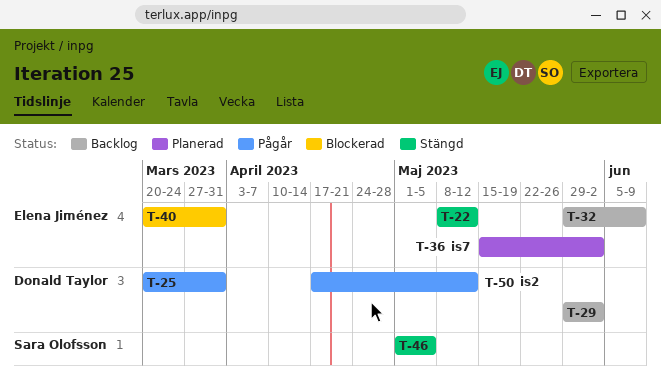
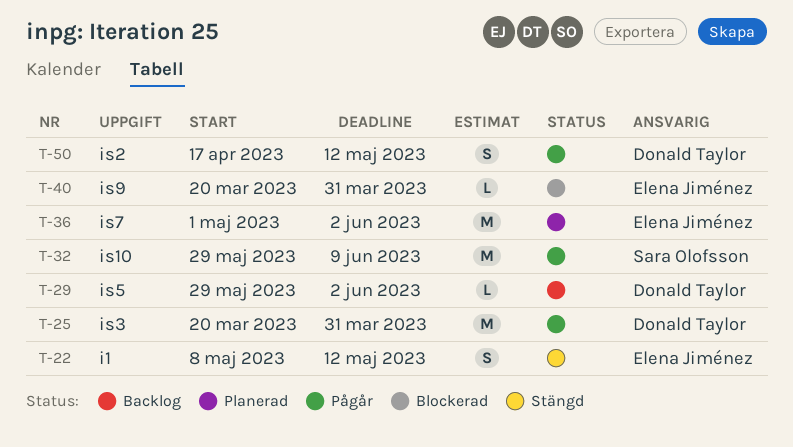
T-32, status: Backlog -> Pågår
T-32, owner: Elena Jiménez -> Sara Olofsson
T-36, start: May 15 -> May 1
T-46: present -> none

